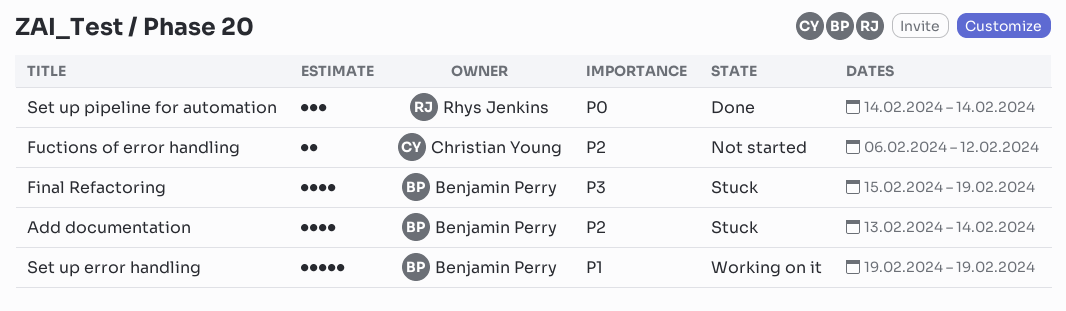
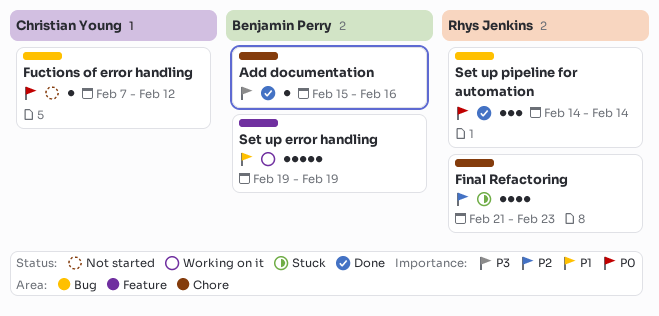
Add documentation, status: Stuck -> Done
Add documentation, priority: P2 -> P3
Add documentation, estimate: 4 -> 1
Add documentation, start: Feb 13 -> Feb 15
Add documentation, due: Feb 14 -> Feb 16
Final Refactoring, owner: Benjamin Perry -> Rhys Jenkins
Final Refactoring, priority: P3 -> P2
Final Refactoring, start: Feb 15 -> Feb 21
Final Refactoring, due: Feb 19 -> Feb 23
Fuctions of error handling, priority: P2 -> P0
Fuctions of error handling, estimate: 2 -> 1
Fuctions of error handling, start: Feb 6 -> Feb 7

